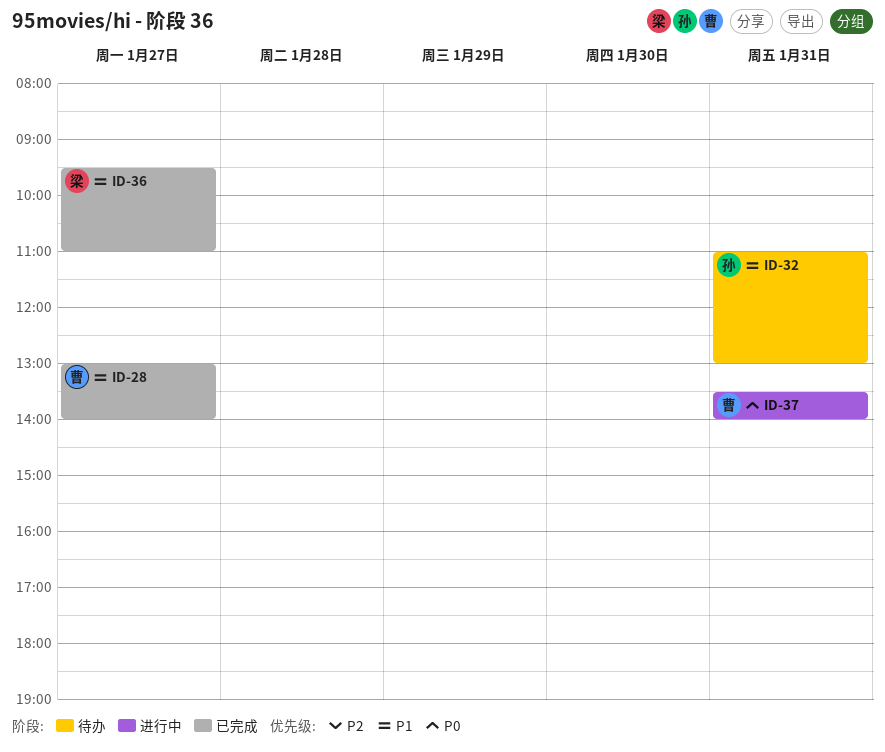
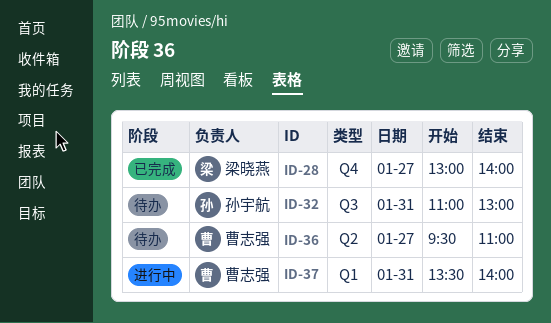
ID-28, owner: 曹志强 -> 梁晓燕
ID-36, status: 已完成 -> 待办
ID-36, owner: 梁晓燕 -> 曹志强

